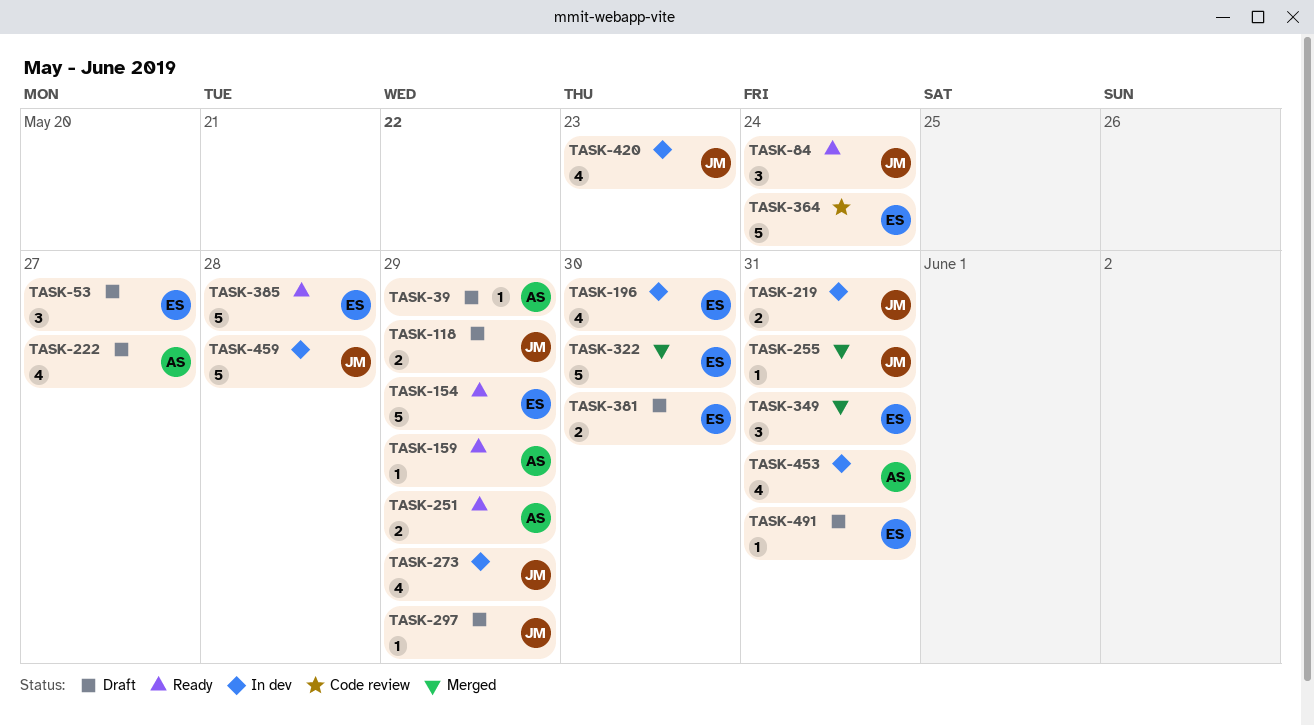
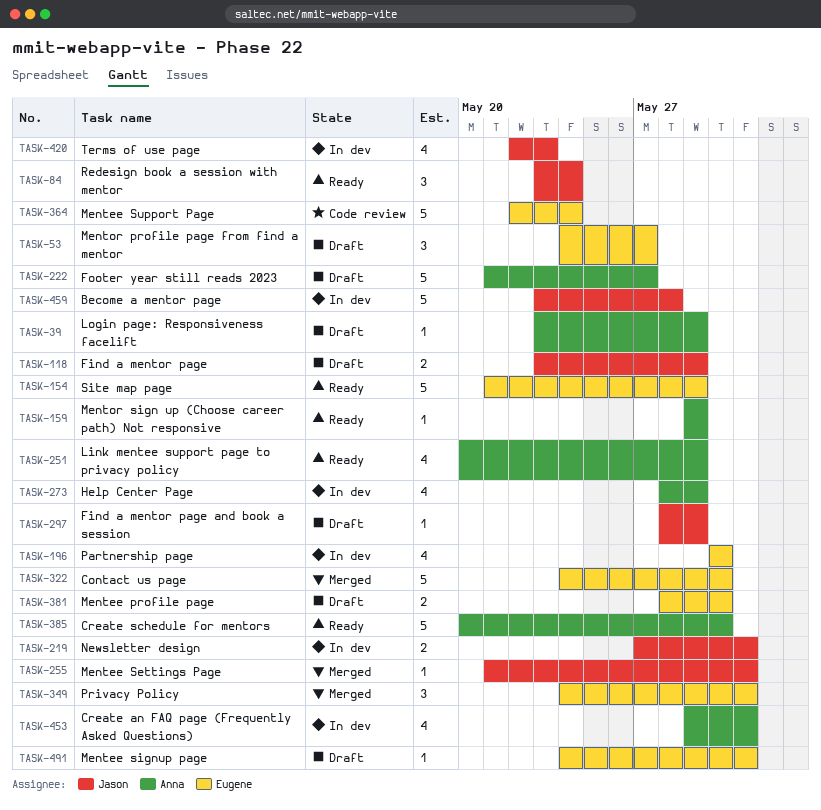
TASK-222, estimate: 4 -> 5
TASK-251, estimate: 2 -> 4
TASK-273, owner: Jason -> Anna
TASK-385, owner: Eugene -> Anna
TASK-385, due: May 28 -> May 30

